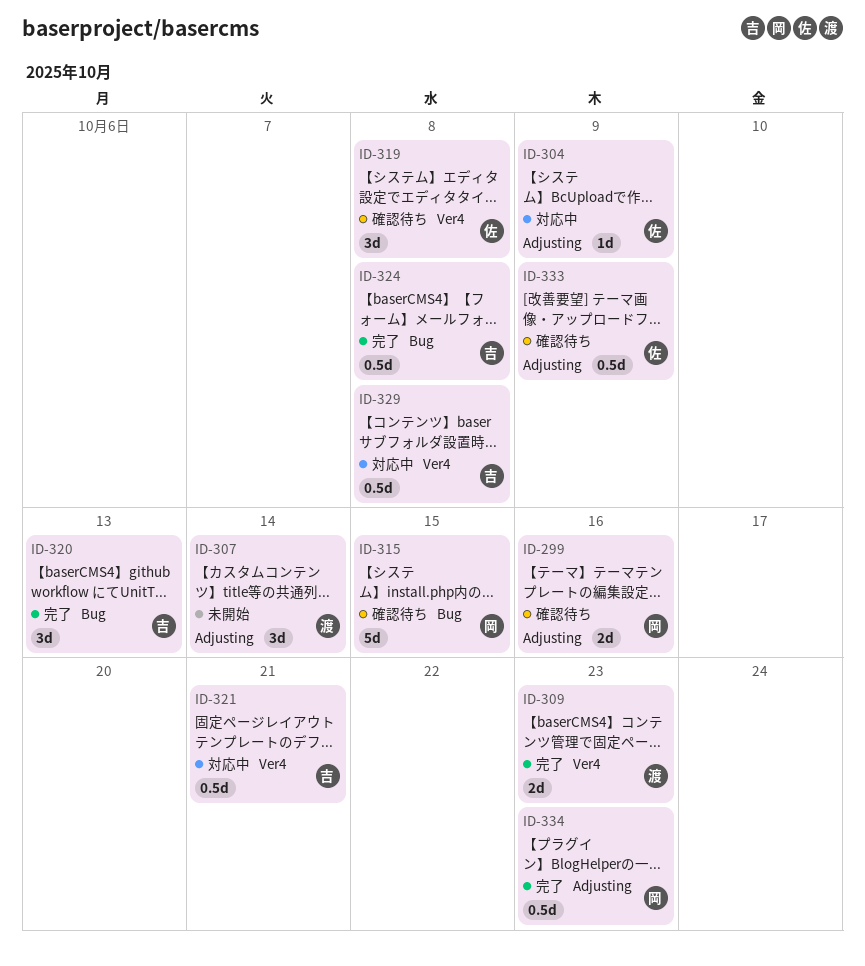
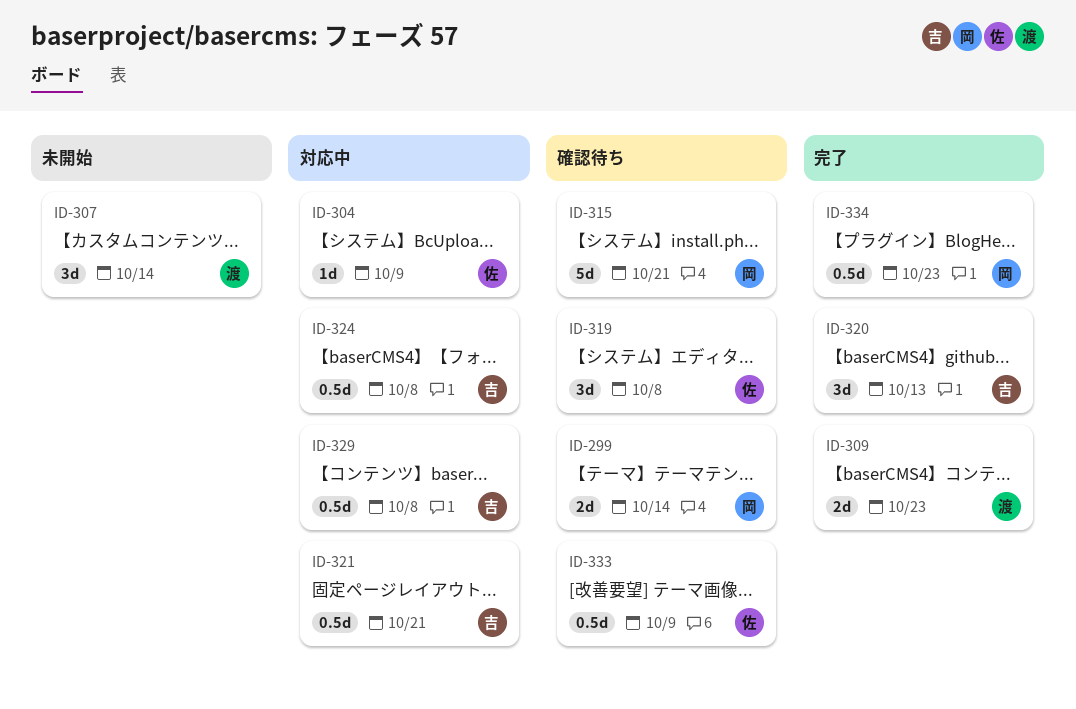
ID-299, due: Oct 16 -> Oct 14
ID-315, due: Oct 15 -> Oct 21
ID-324, status: 完了 -> 対応中

